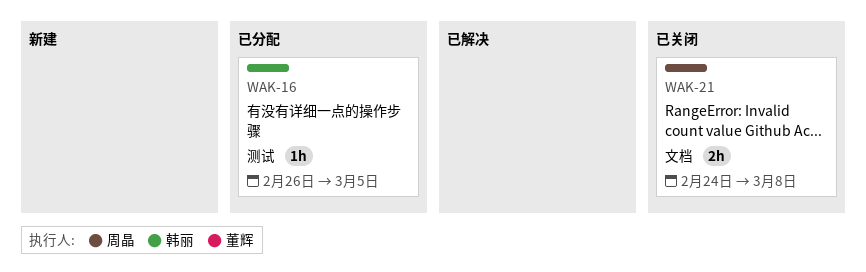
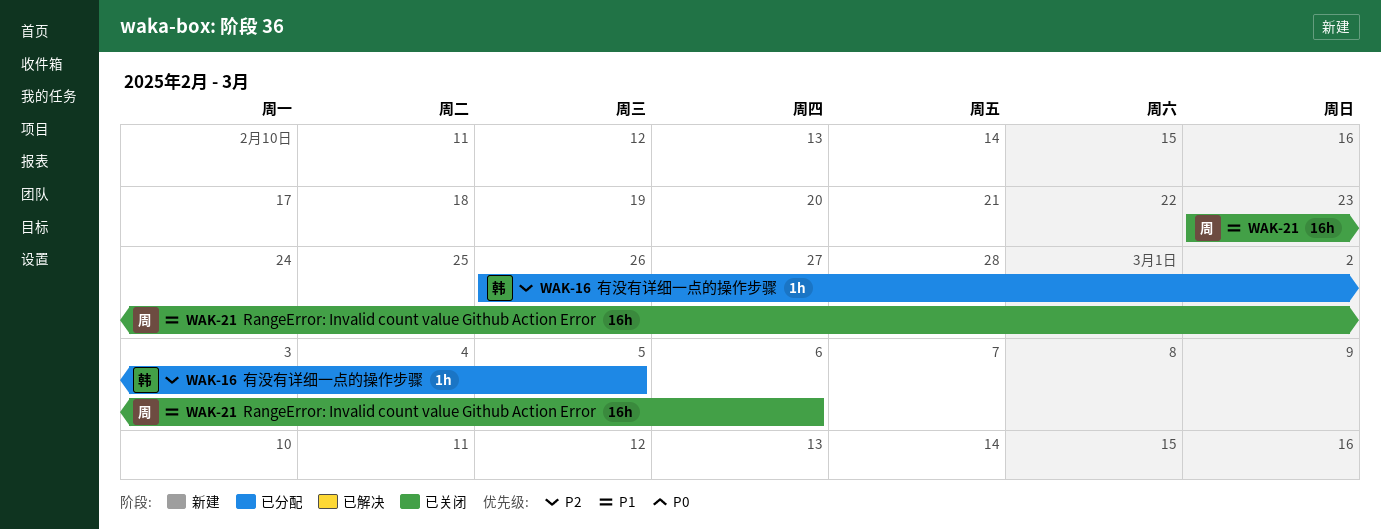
WAK-21, estimate: 2h -> 16h
WAK-21, start: Feb 24 -> Feb 23
WAK-21, due: Mar 8 -> Mar 6

